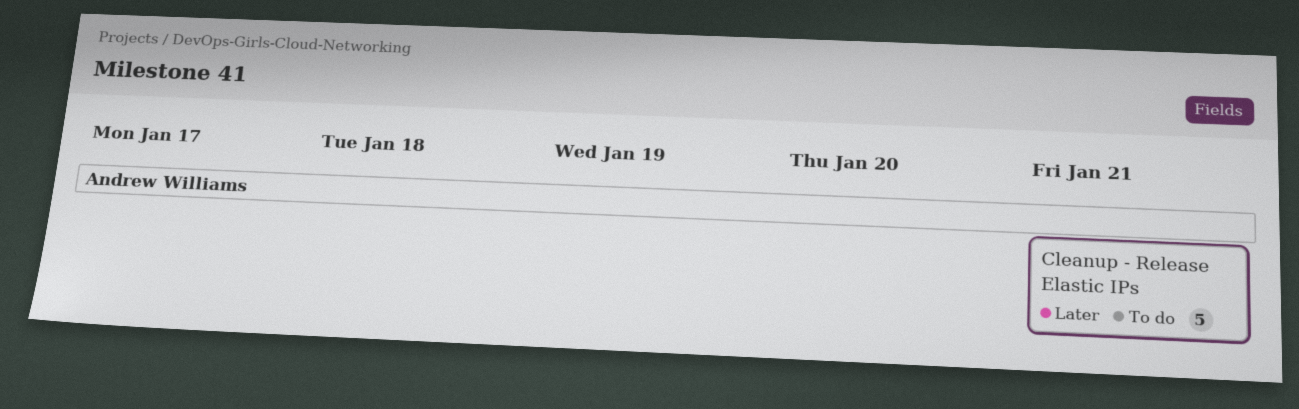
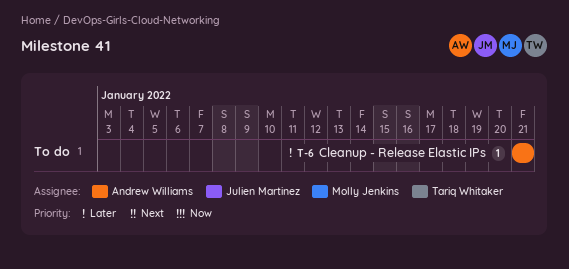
Cleanup - Release Elastic IPs, estimate: 5 -> 1

